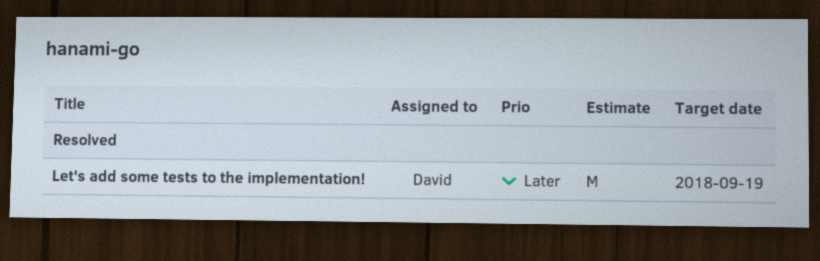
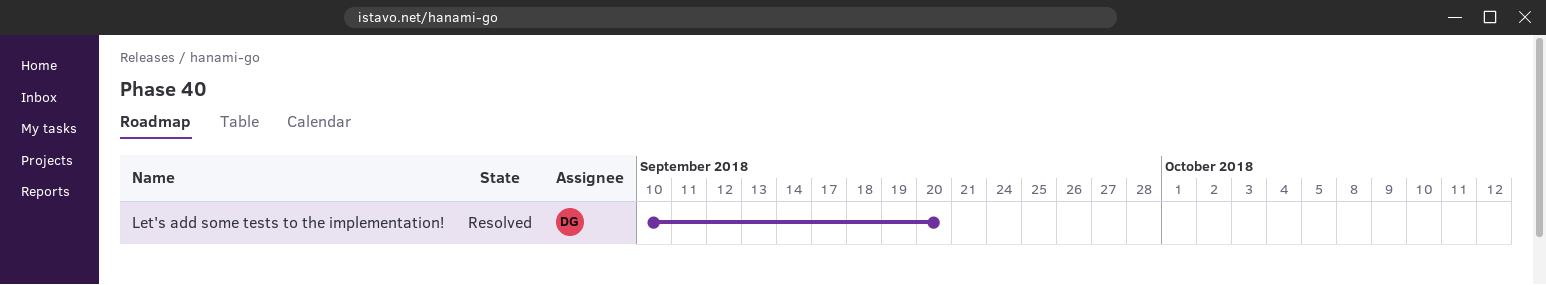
Let's add some tests to the implementation!, due: Sep 19 -> Sep 20

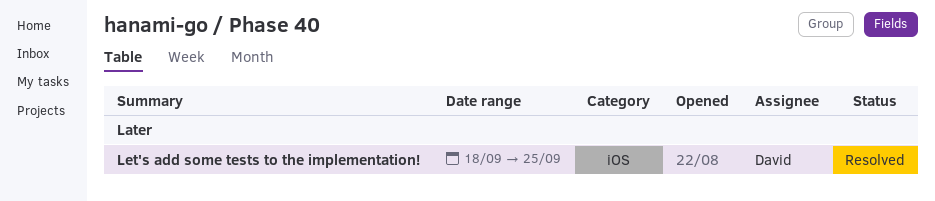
Let's add some tests to the implementation!, start: Sep 10 -> Sep 18
Let's add some tests to the implementation!, due: Sep 20 -> Sep 25

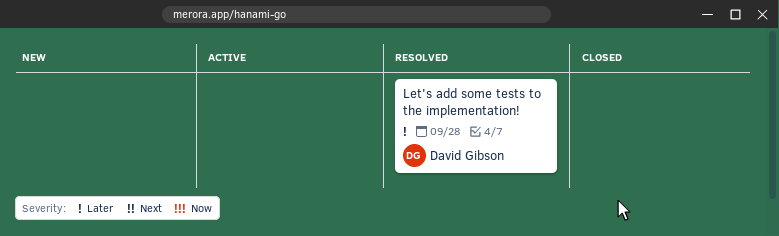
Let's add some tests to the implementation!, due: Sep 25 -> Sep 28

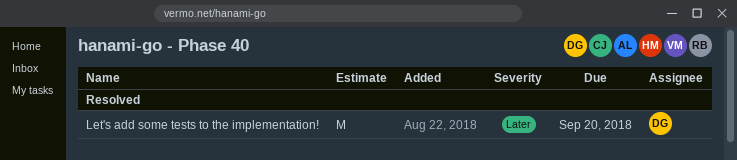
Let's add some tests to the implementation!, due: Sep 28 -> Sep 20

